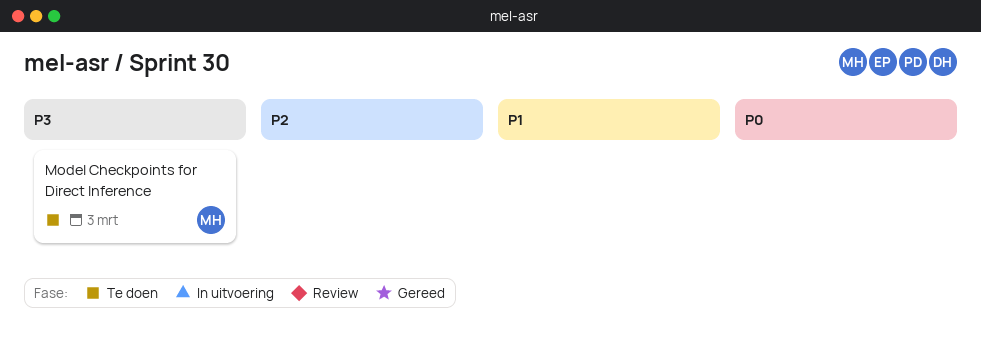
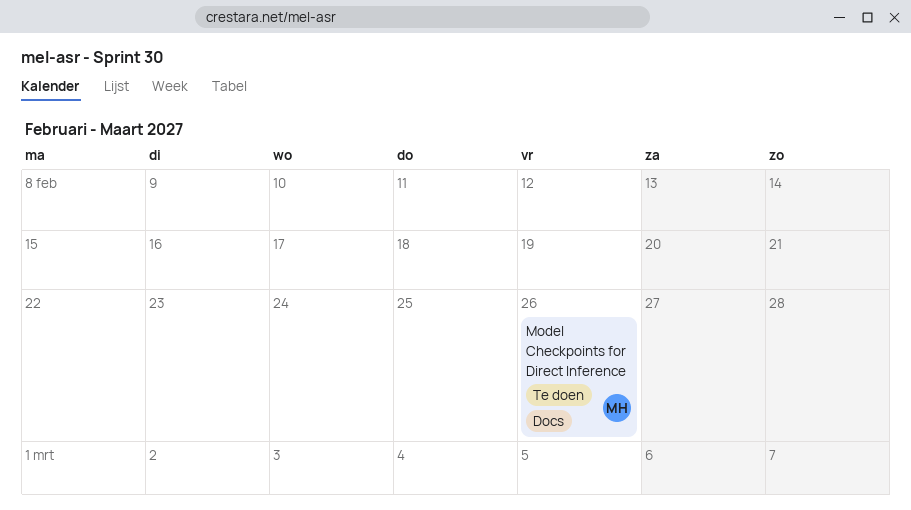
Model Checkpoints for Direct Inference, due: Mar 3 -> Feb 26

